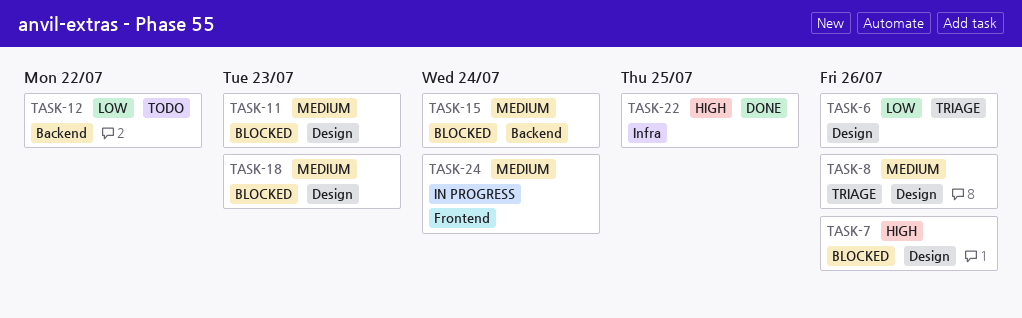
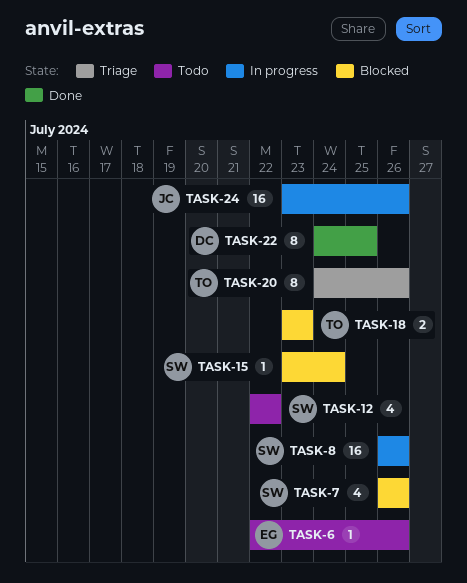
TASK-6, status: Triage -> Todo
TASK-8, status: Triage -> In progress
TASK-11: present -> none
TASK-20: none -> present
TASK-24, due: Jul 24 -> Jul 26

